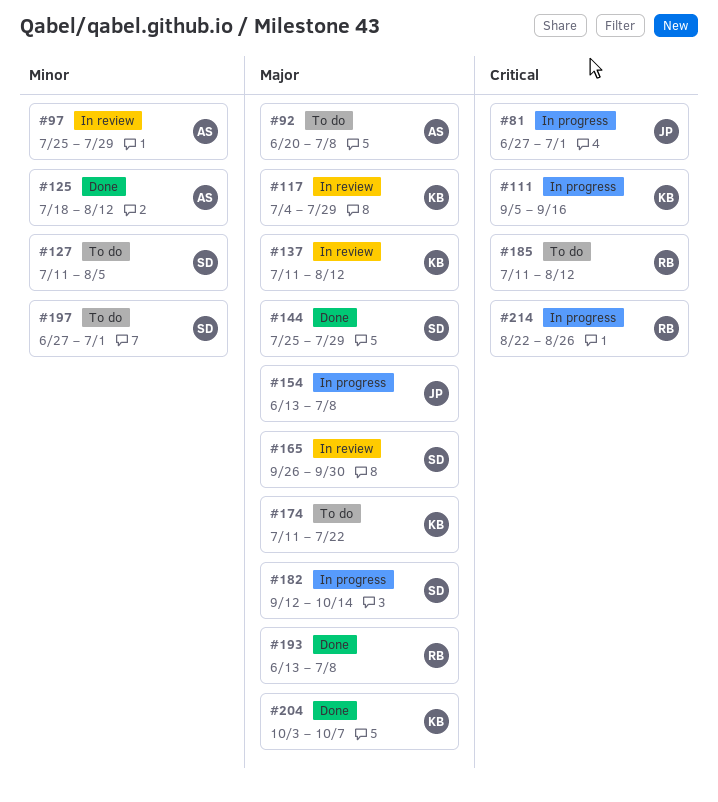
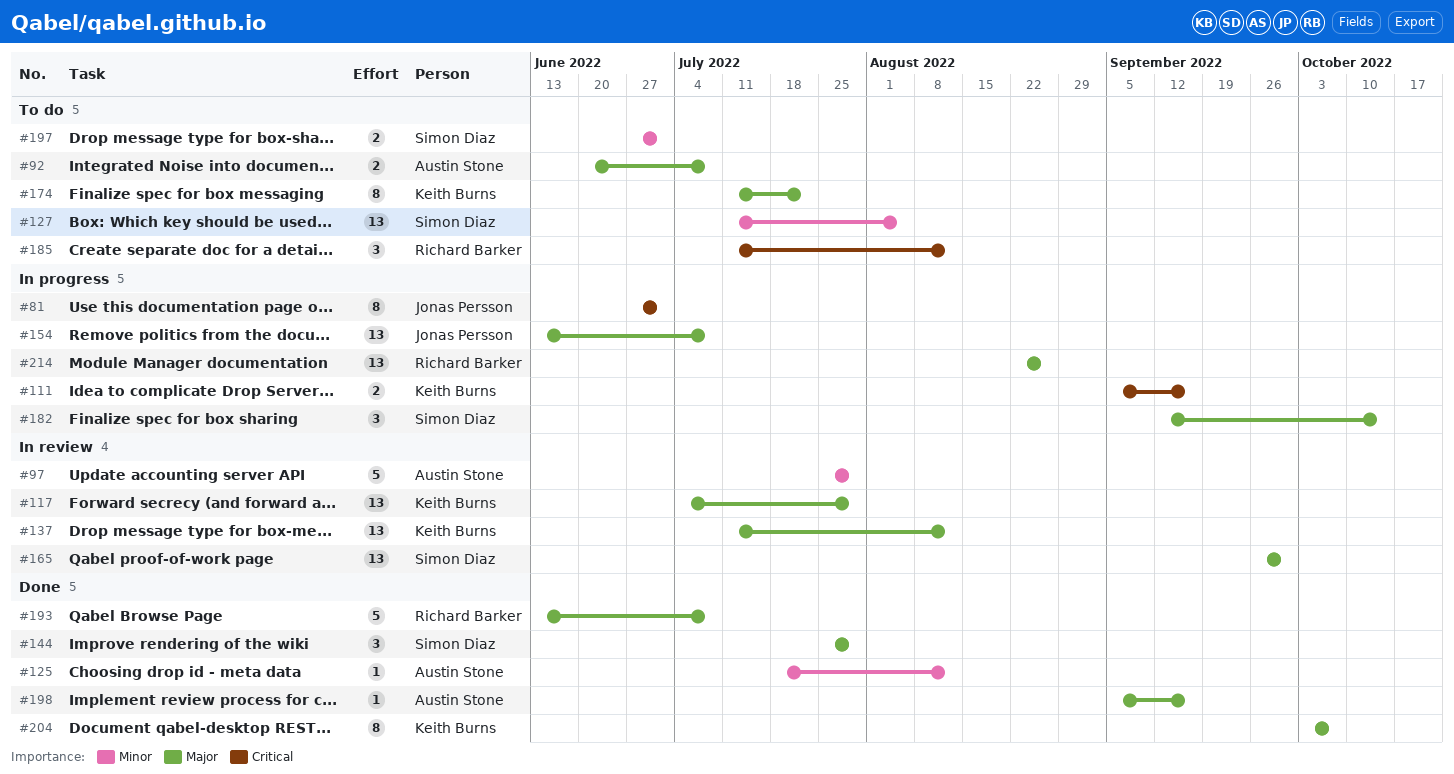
#198: none -> present
#214, priority: Critical -> Major

